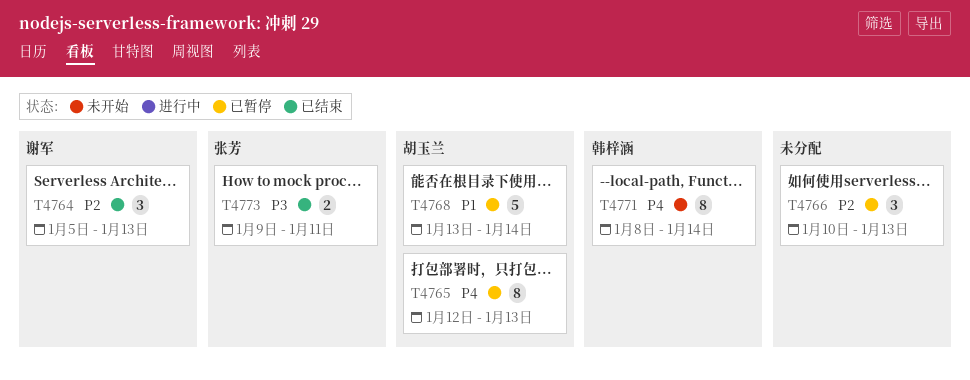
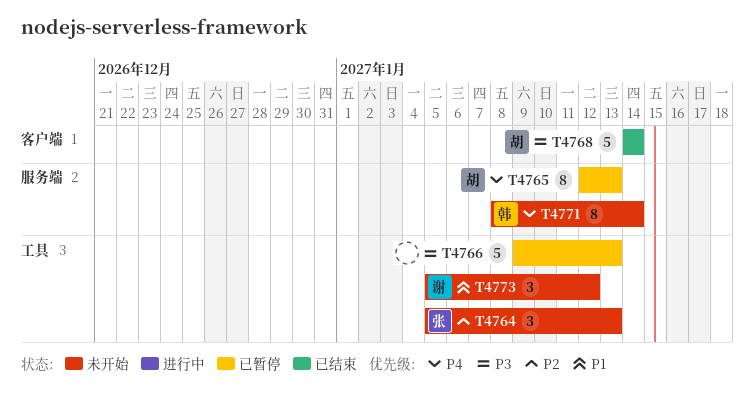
T4764, status: 已结束 -> 未开始
T4764, owner: 谢军 -> 张芳
T4766, priority: P2 -> P3
T4766, estimate: 3 -> 5
T4766, start: Jan 10 -> Jan 9
T4768, status: 已暂停 -> 已结束
T4768, priority: P1 -> P3
T4768, start: Jan 13 -> Jan 14
T4773, status: 已结束 -> 未开始
T4773, owner: 张芳 -> 谢军
T4773, priority: P3 -> P1
T4773, estimate: 2 -> 3
T4773, start: Jan 9 -> Jan 5
T4773, due: Jan 11 -> Jan 12

